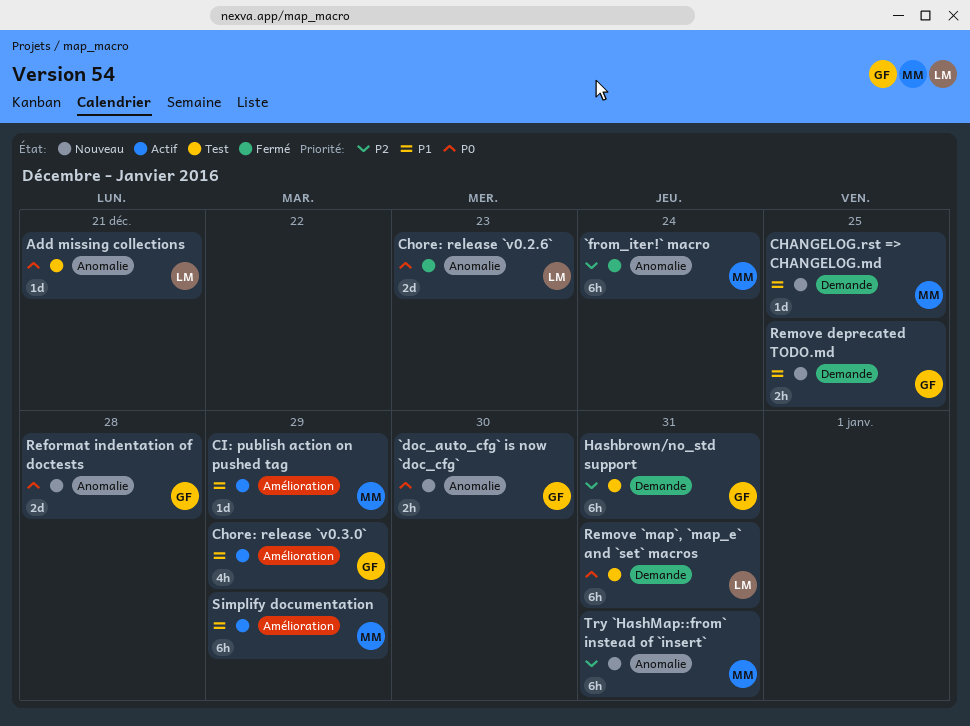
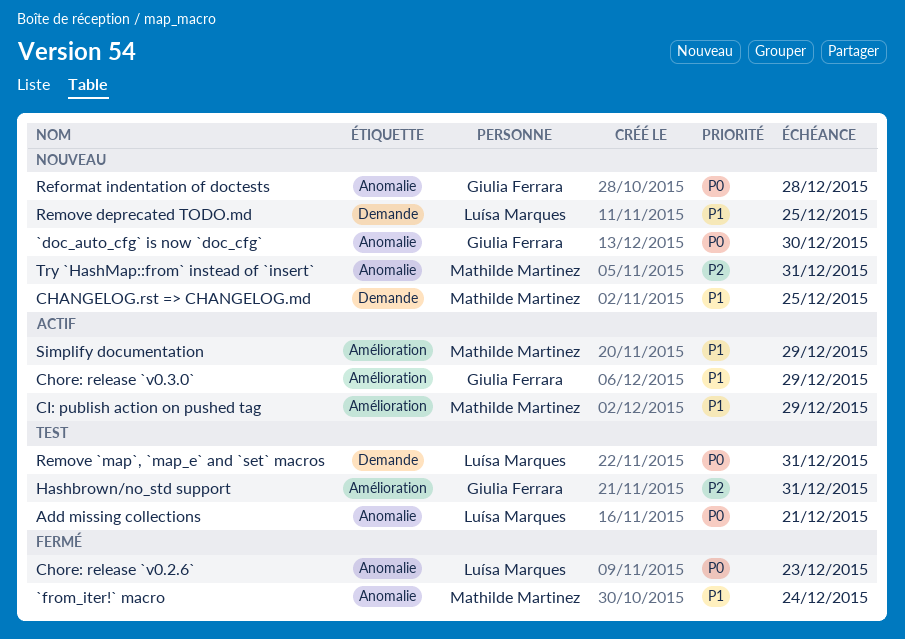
`from_iter!` macro, priority: P2 -> P1
Hashbrown/no_std support, label: Demande -> Amélioration
Remove deprecated TODO.md, owner: Giulia Ferrara -> Luísa Marques

